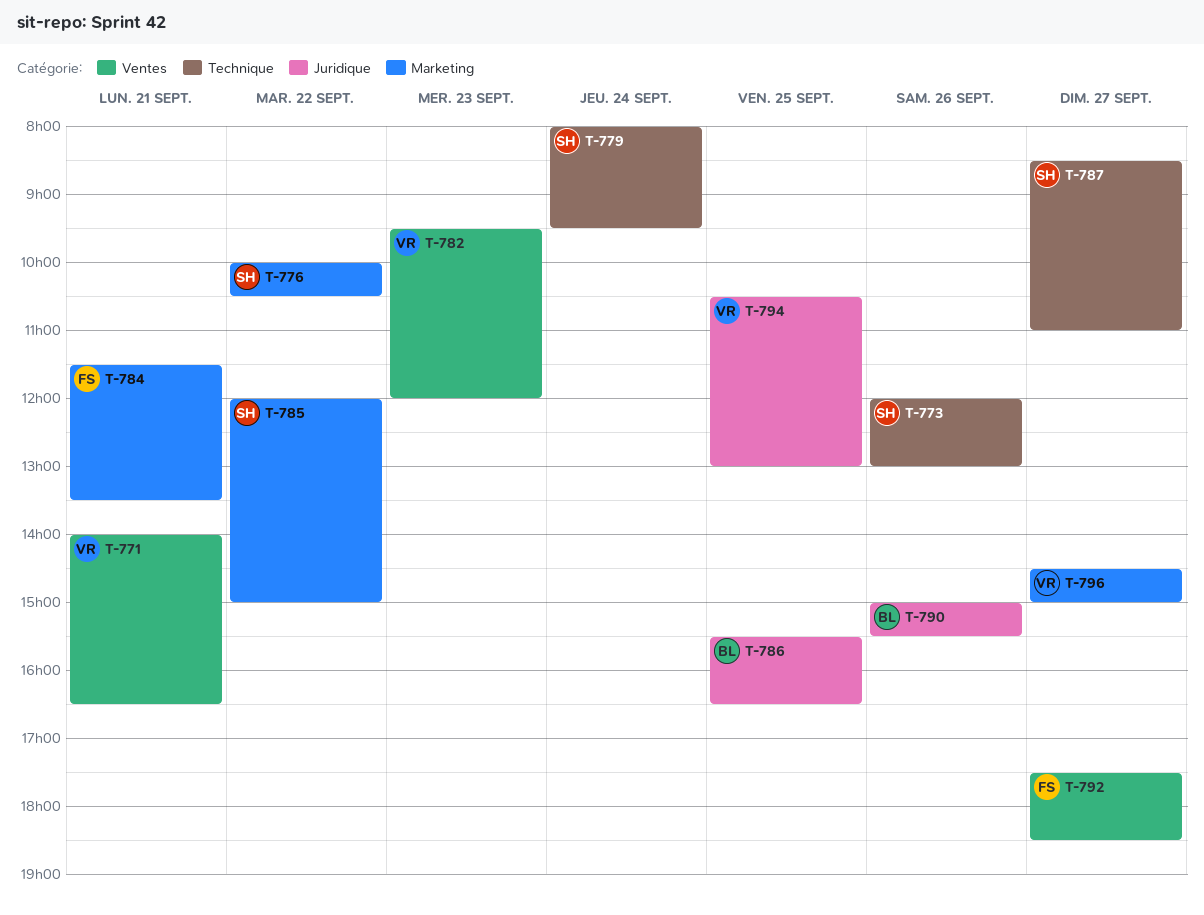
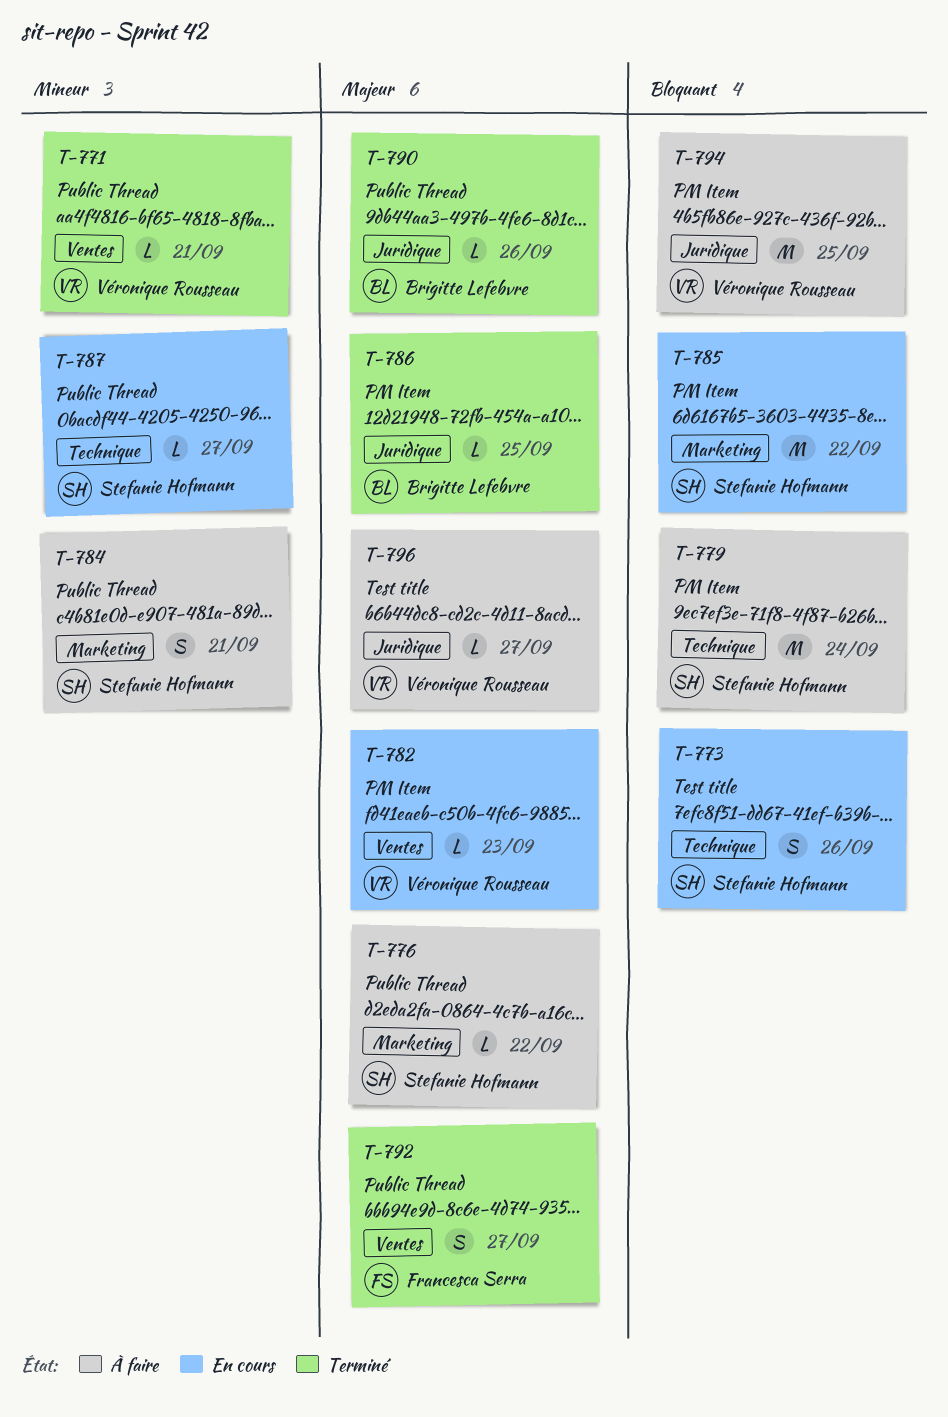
T-784, owner: Francesca Serra -> Stefanie Hofmann
T-796, label: Marketing -> Juridique

